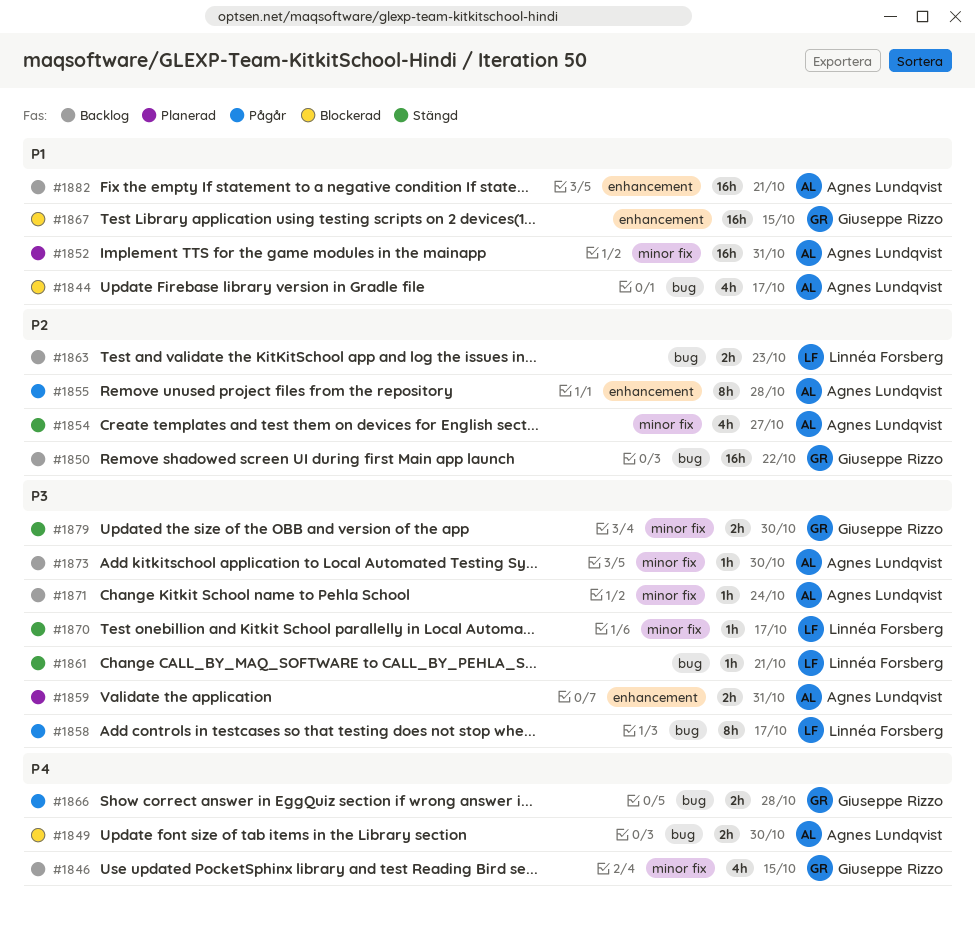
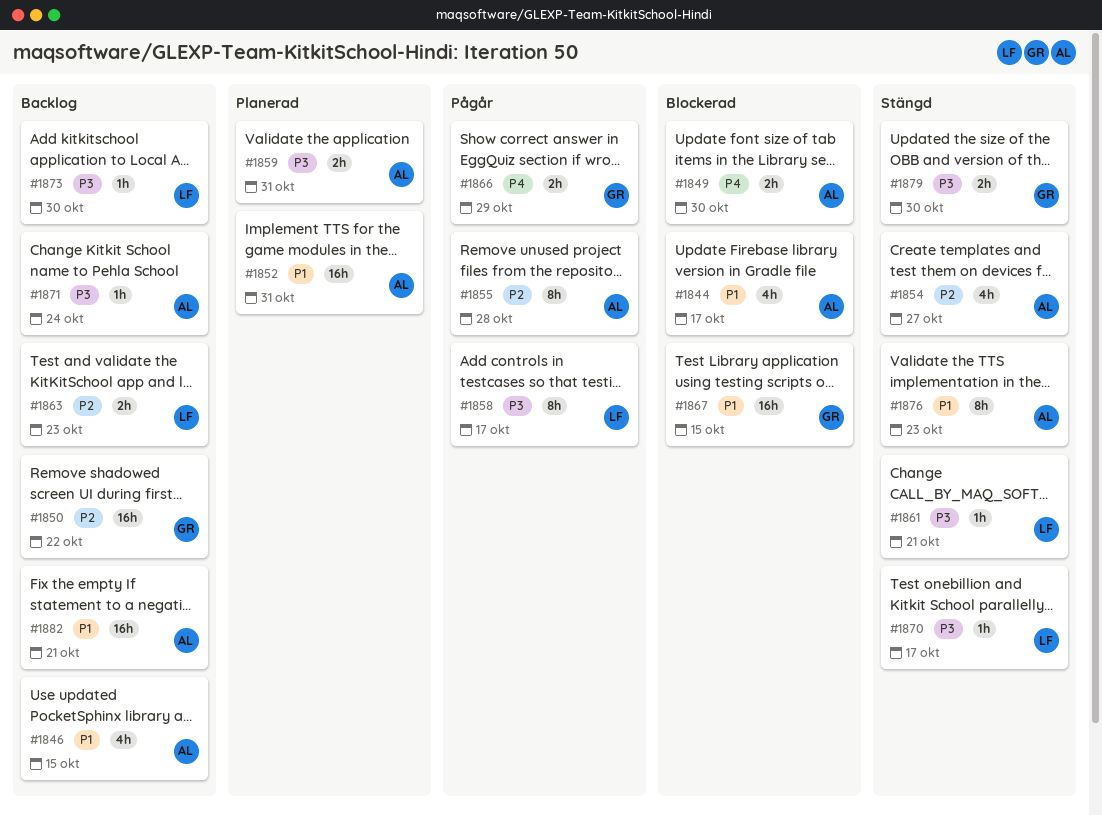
#1846, owner: Giuseppe Rizzo -> Agnes Lundqvist
#1846, priority: P4 -> P1
#1866, due: Oct 28 -> Oct 29
#1873, owner: Agnes Lundqvist -> Linnéa Forsberg
#1876: none -> present

